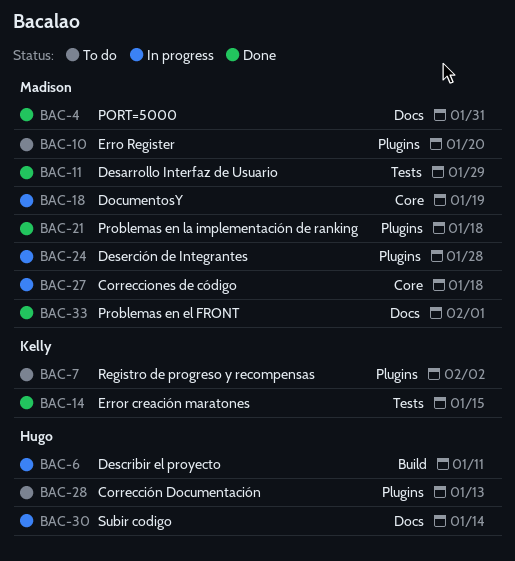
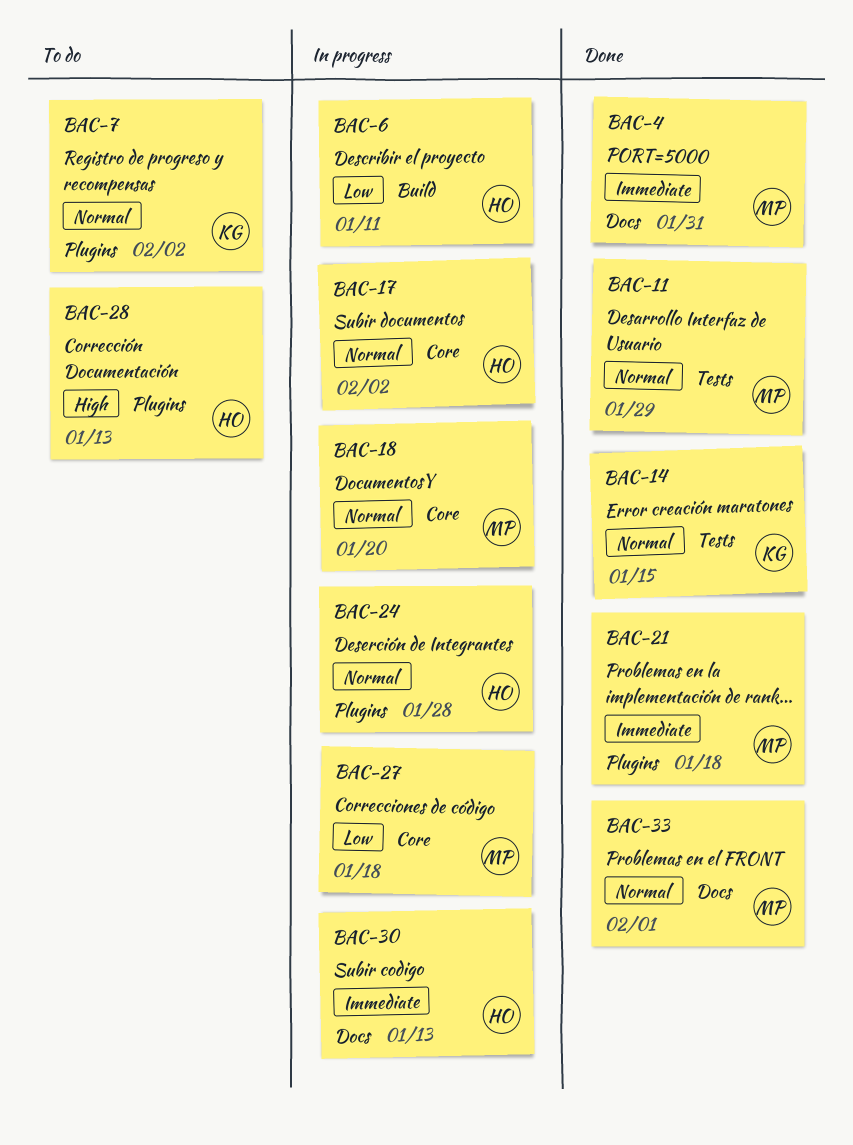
BAC-10: present -> none
BAC-17: none -> present
BAC-18, due: Jan 19 -> Jan 20
BAC-24, owner: Madison -> Hugo
BAC-30, due: Jan 14 -> Jan 13

